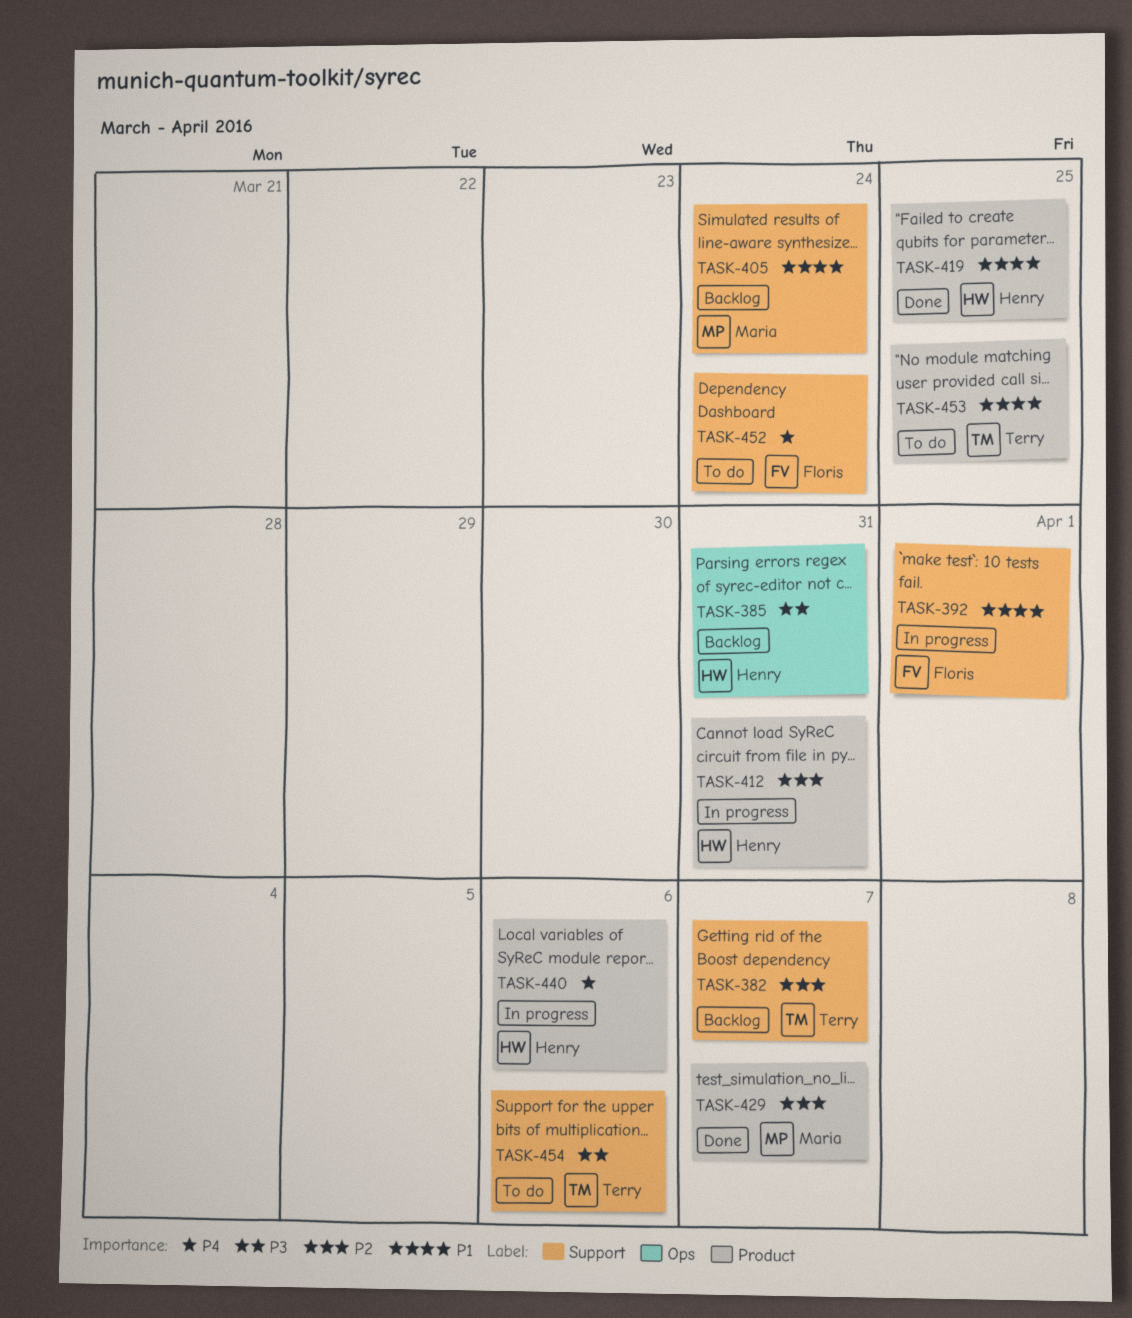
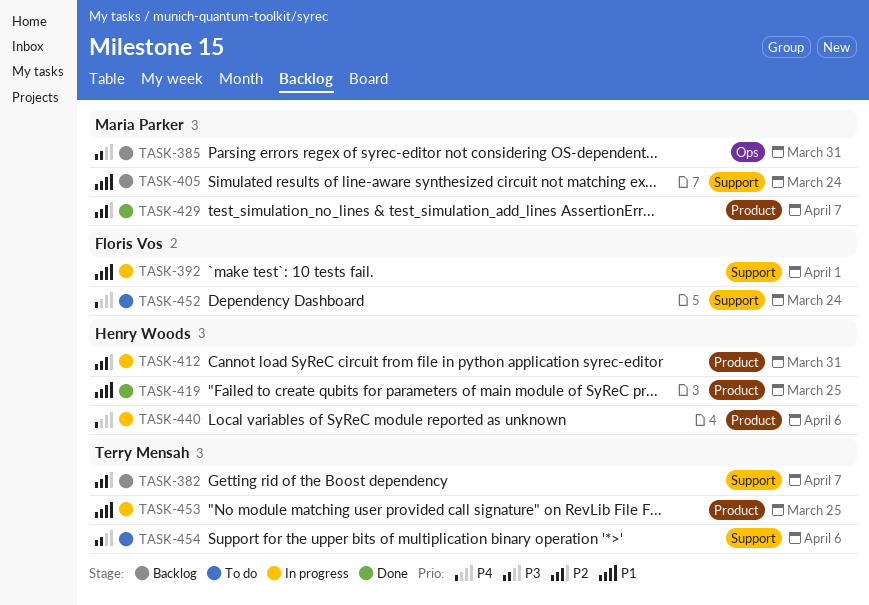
TASK-385, owner: Henry Woods -> Maria Parker
TASK-453, status: To do -> In progress

